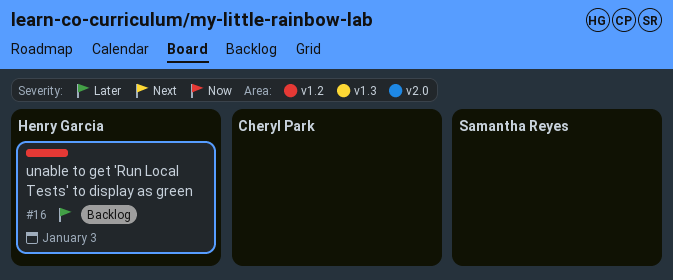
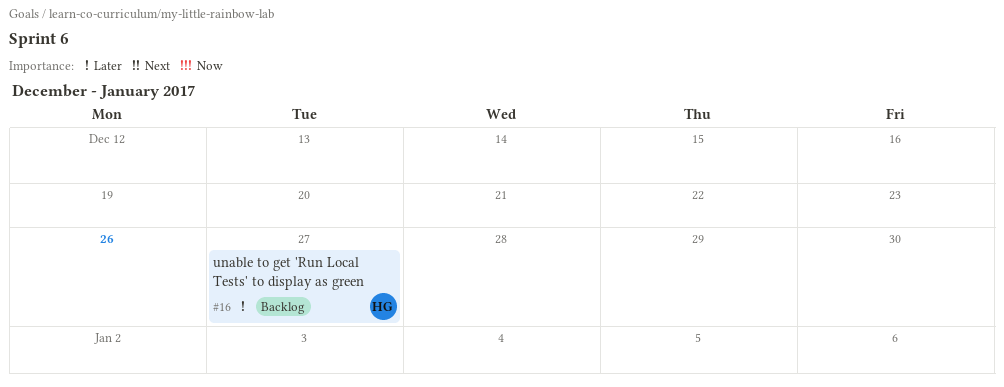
#16, due: Jan 3 -> Dec 27

